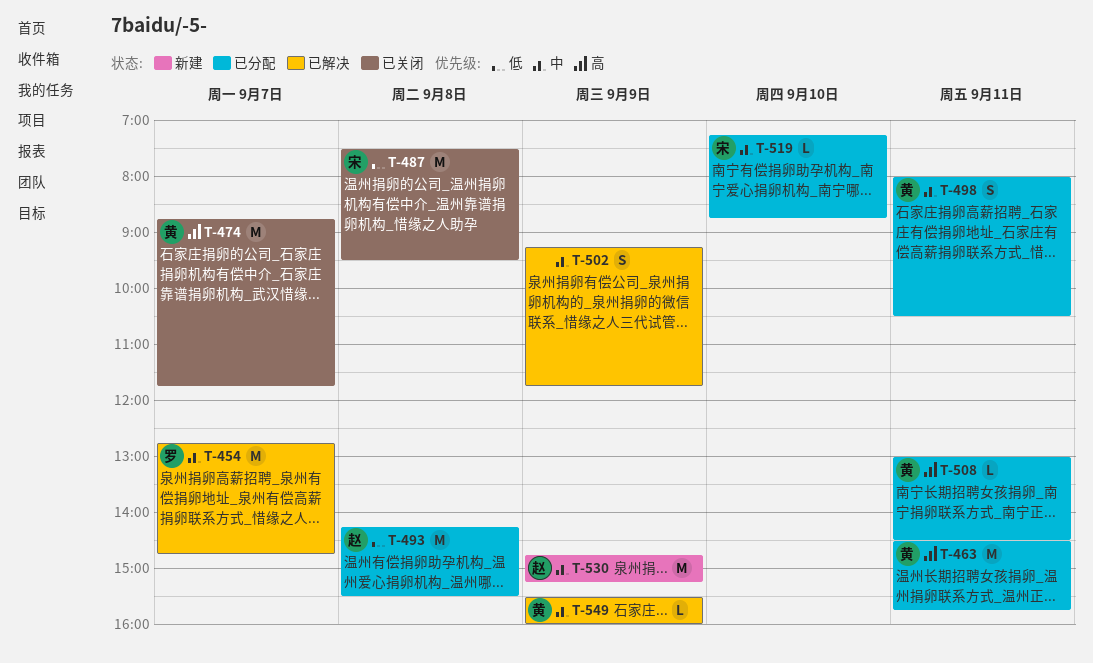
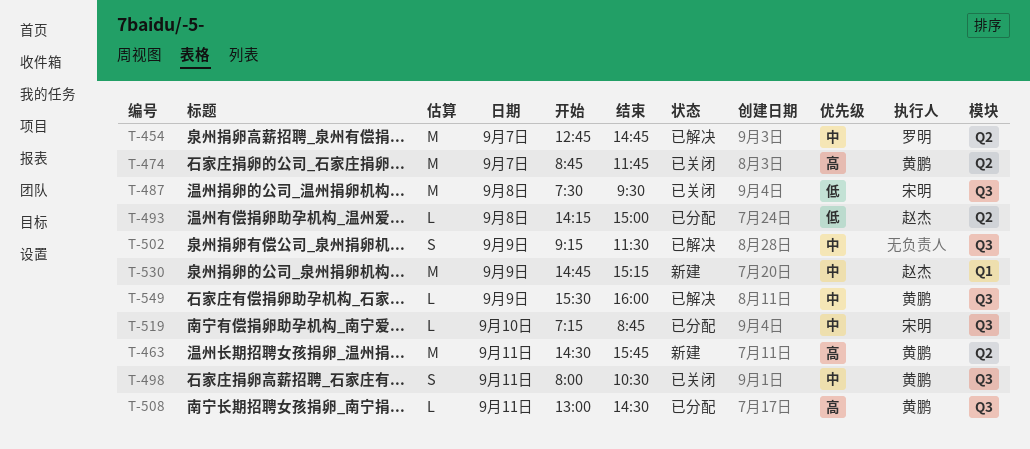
T-463, status: 已分配 -> 新建
T-493, estimate: M -> L
T-493, ends: 15:30 -> 15:00
T-498, status: 已分配 -> 已关闭
T-502, ends: 11:45 -> 11:30

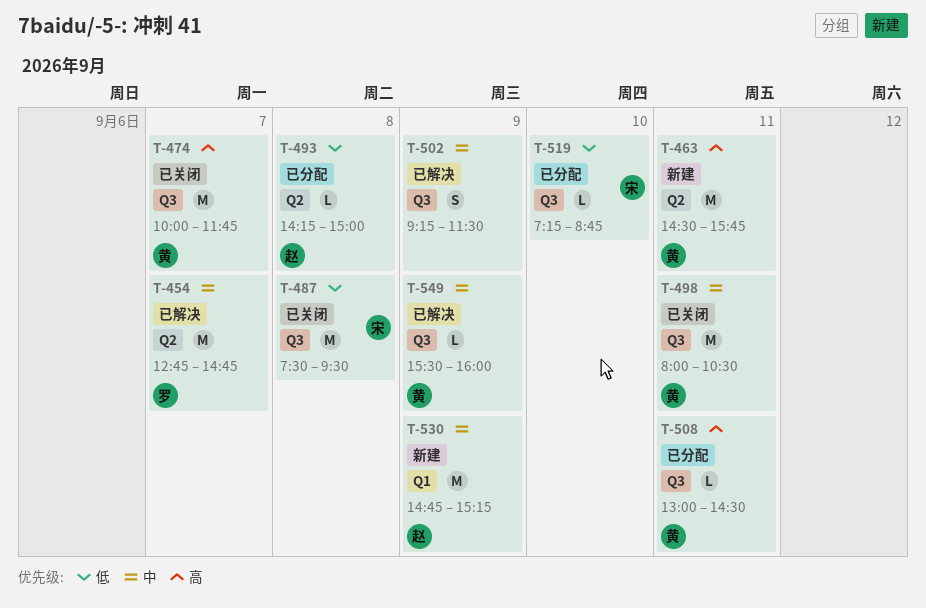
T-474, label: Q2 -> Q3
T-474, begins: 08:45 -> 10:00
T-498, estimate: S -> M
T-519, priority: 中 -> 低

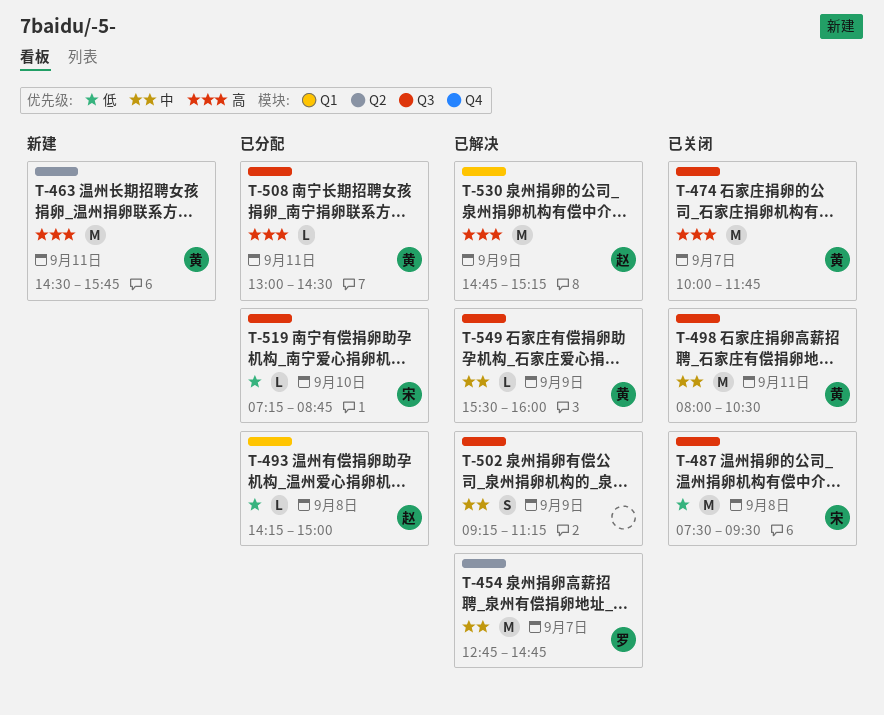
T-493, label: Q2 -> Q1
T-502, ends: 11:30 -> 11:15
T-530, status: 新建 -> 已解决
T-530, priority: 中 -> 高

